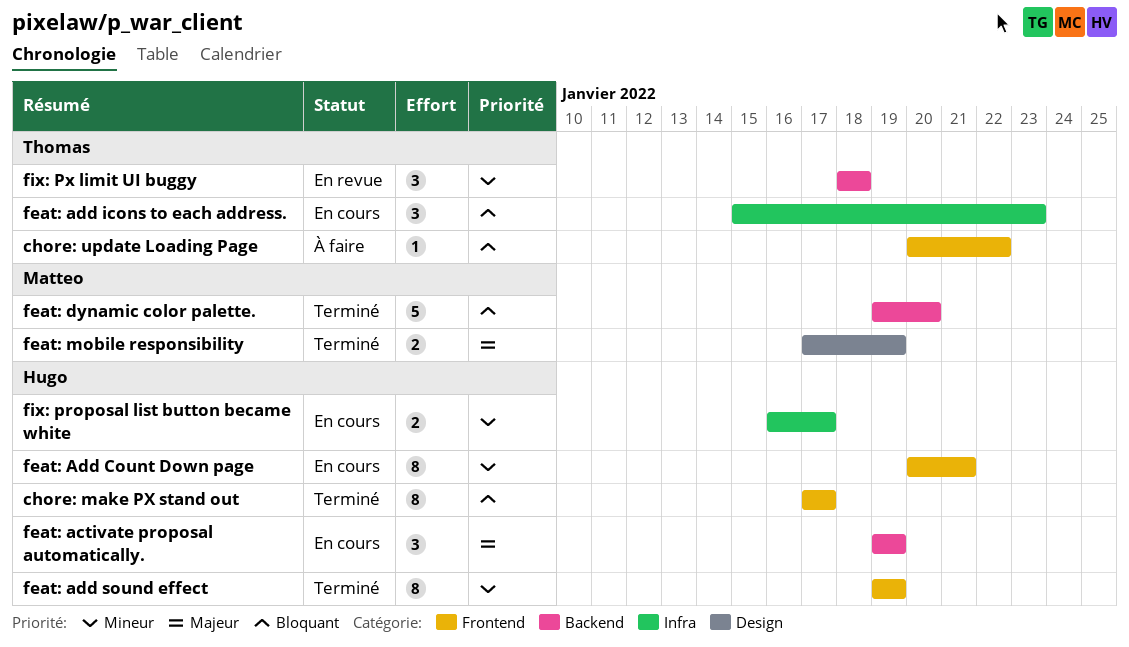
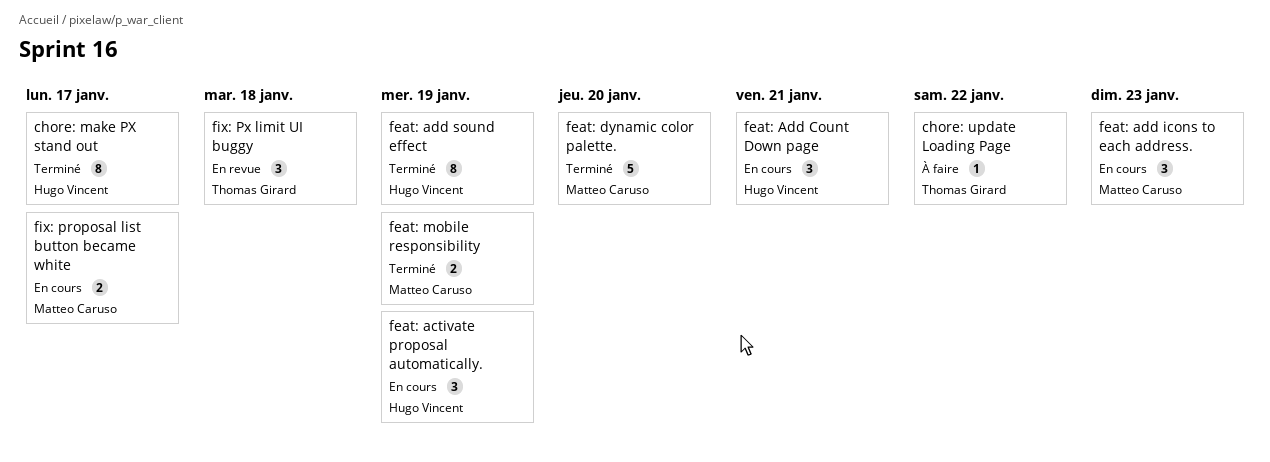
feat: Add Count Down page, estimate: 8 -> 3
feat: add icons to each address., owner: Thomas Girard -> Matteo Caruso
fix: proposal list button became white, owner: Hugo Vincent -> Matteo Caruso

